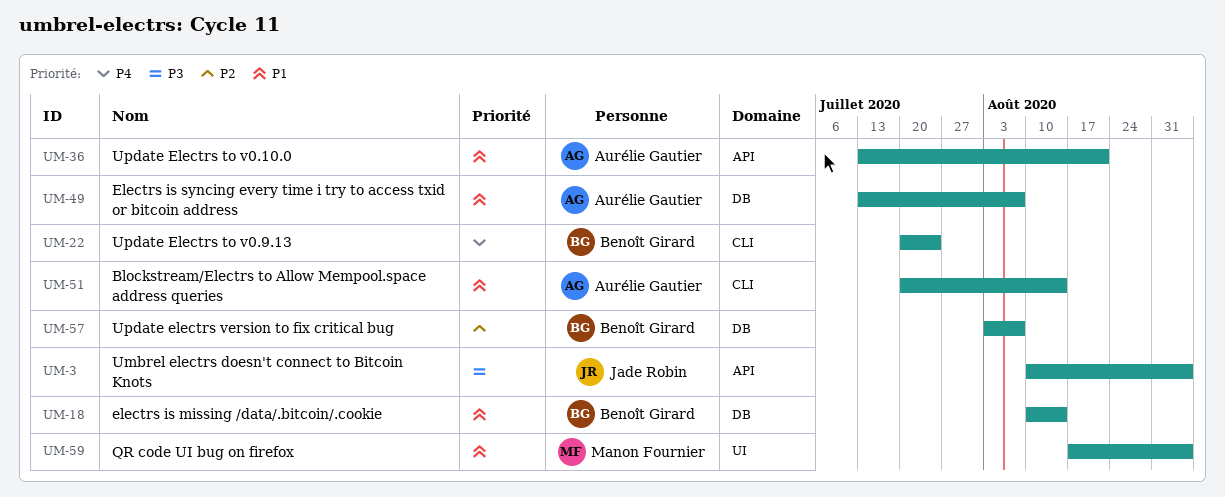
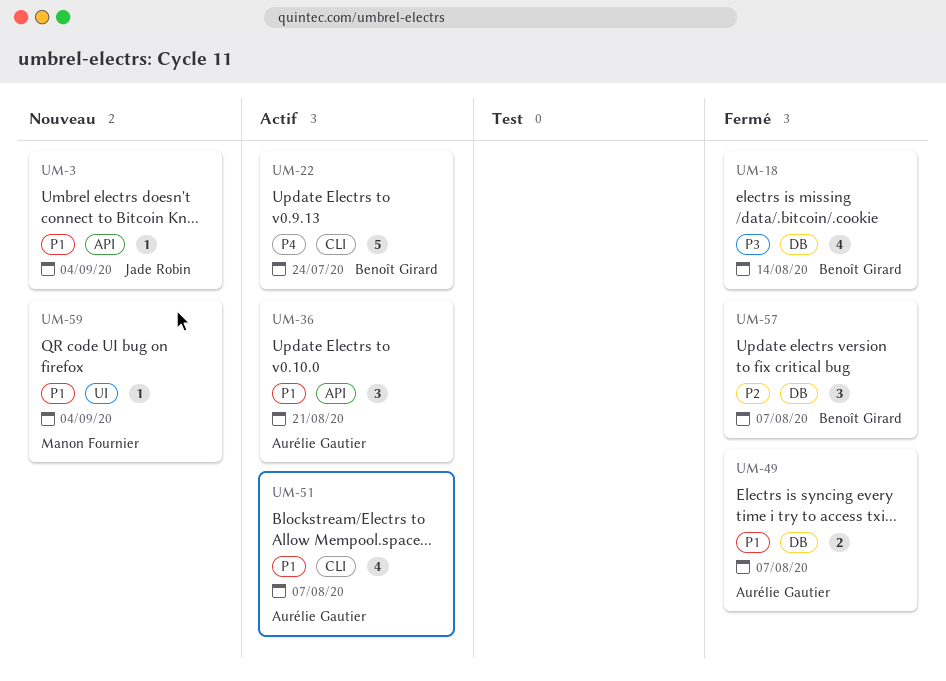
UM-3, priority: P3 -> P1
UM-18, priority: P1 -> P3
UM-51, due: Aug 14 -> Aug 7

